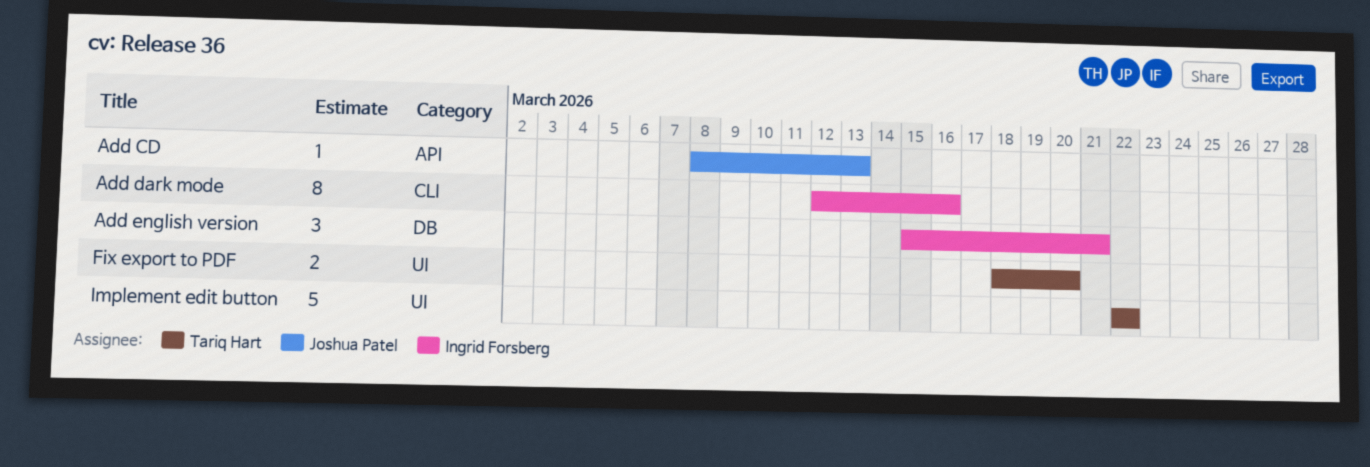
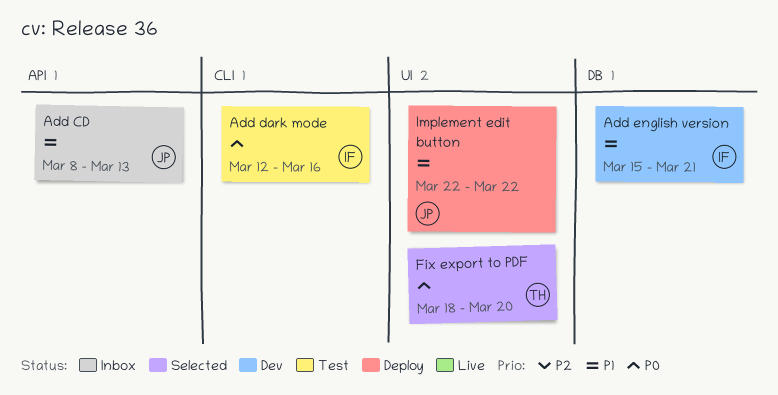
Implement edit button, owner: Tariq Hart -> Joshua Patel

